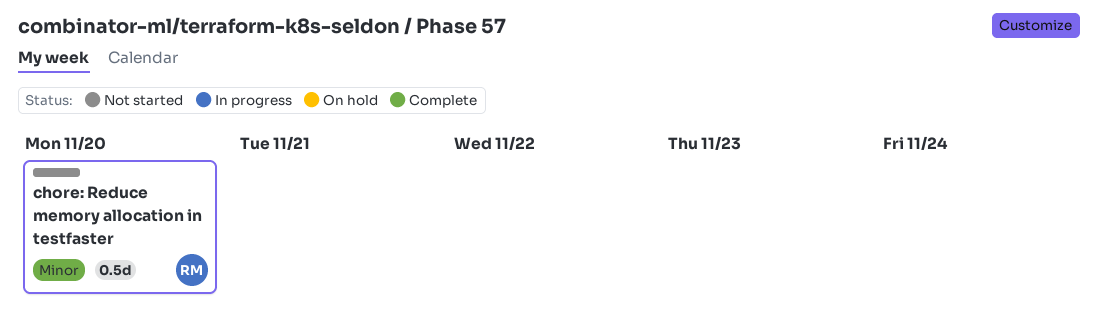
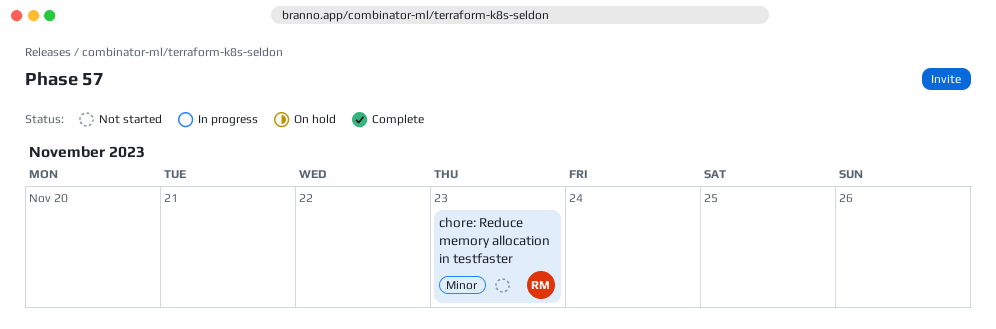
chore: Reduce memory allocation in testfaster, due: Nov 20 -> Nov 23

